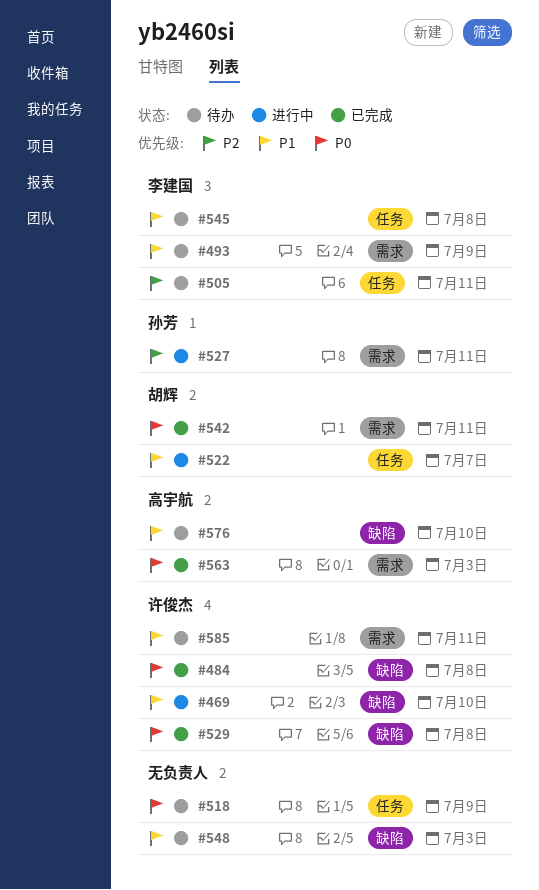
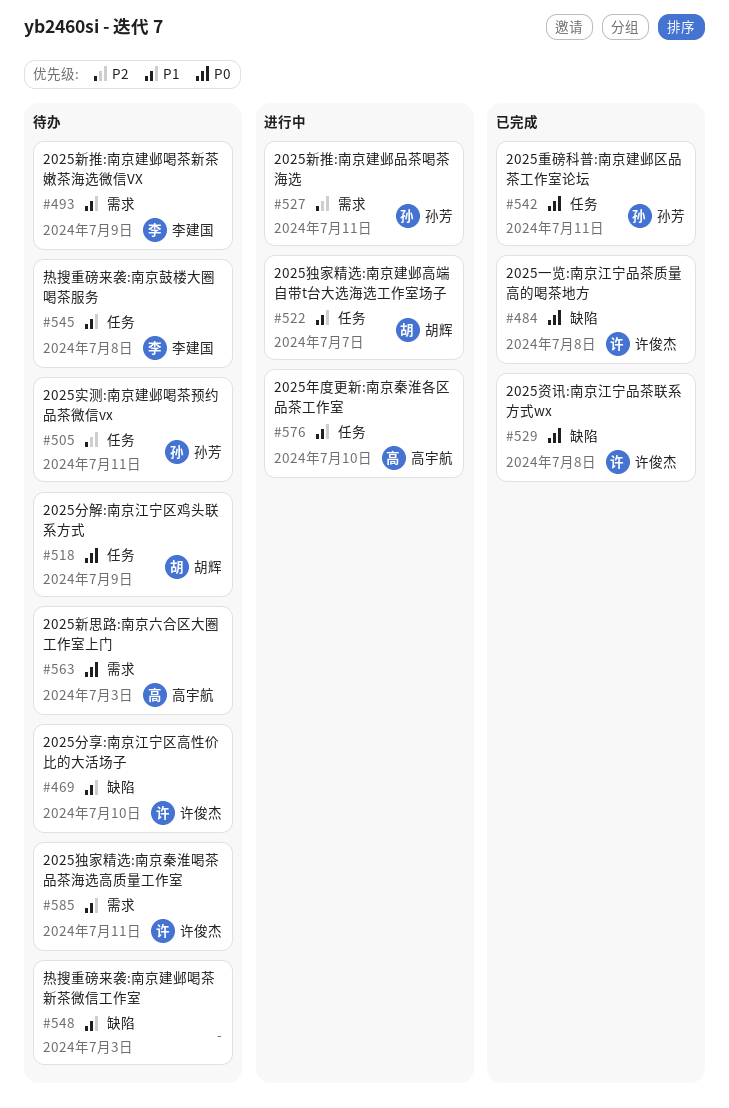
#469, status: 进行中 -> 待办
#505, owner: 李建国 -> 孙芳
#518, owner: none -> 胡辉
#542, owner: 胡辉 -> 孙芳
#542, label: 需求 -> 任务
#563, status: 已完成 -> 待办
#576, status: 待办 -> 进行中
#576, label: 缺陷 -> 任务

